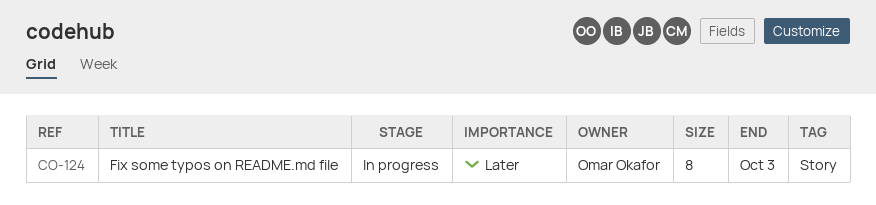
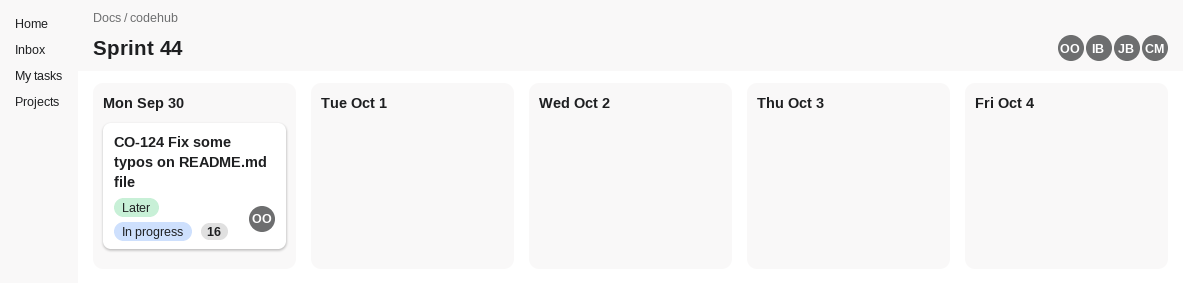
CO-124, estimate: 8 -> 16
CO-124, due: Oct 3 -> Sep 30

